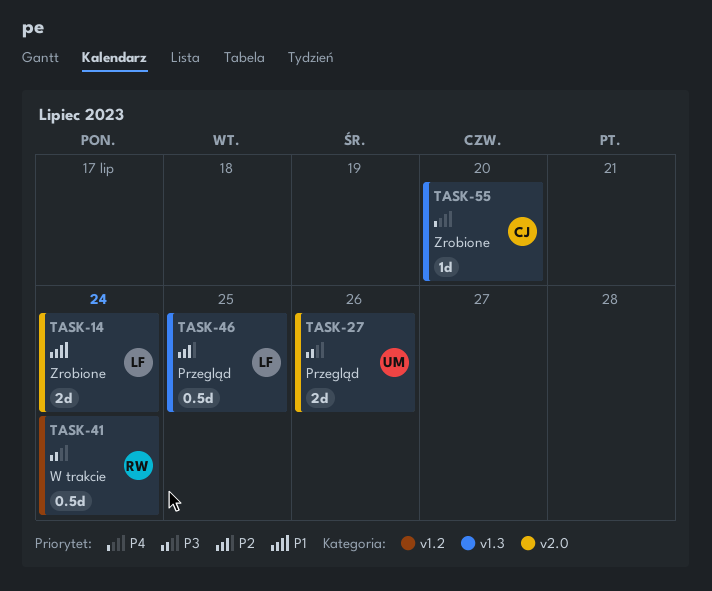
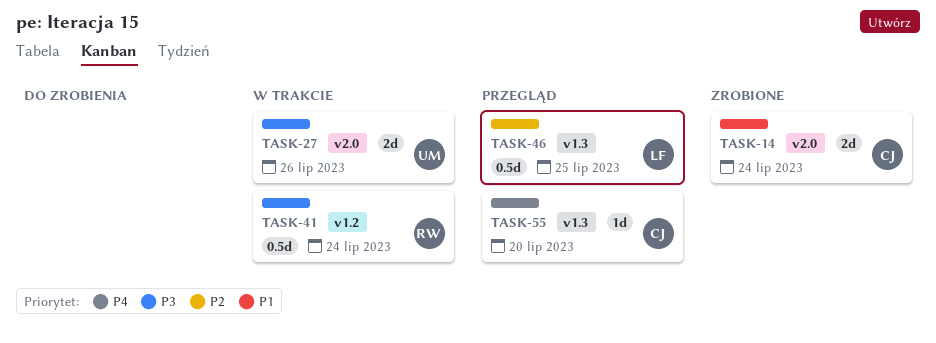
TASK-14, owner: LF -> CJ
TASK-27, status: Przegląd -> W trakcie
TASK-55, status: Zrobione -> Przegląd

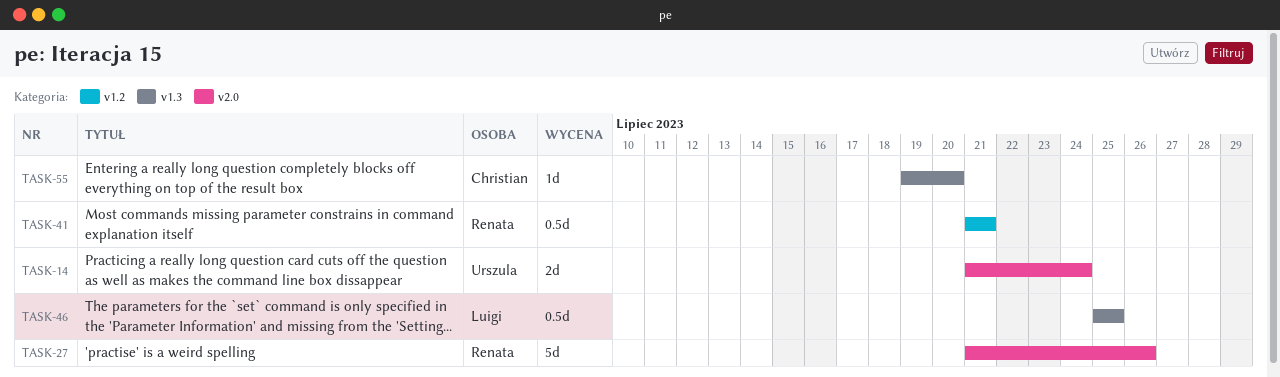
TASK-14, owner: Christian -> Urszula
TASK-27, owner: Urszula -> Renata
TASK-27, estimate: 2d -> 5d
TASK-41, due: Jul 24 -> Jul 21

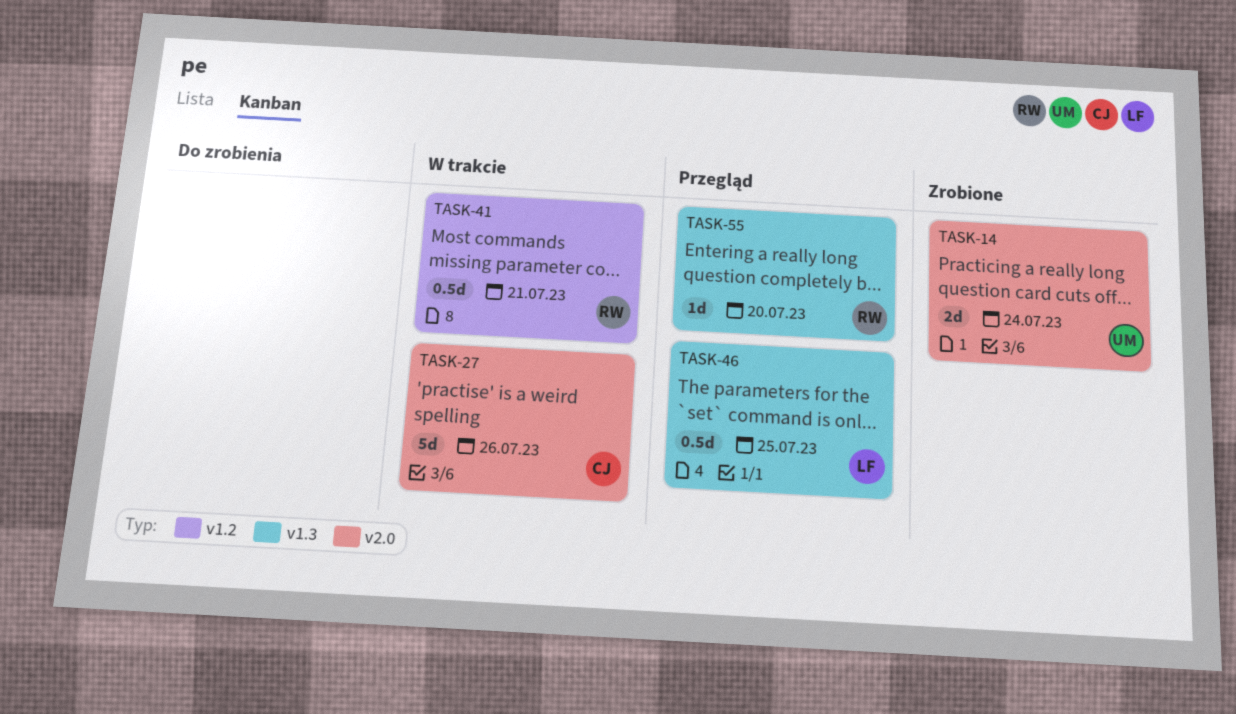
TASK-27, owner: Renata -> Christian
TASK-55, owner: Christian -> Renata

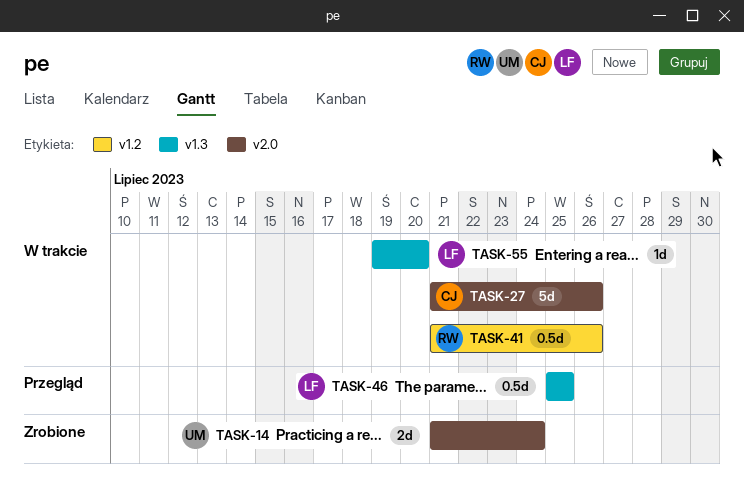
TASK-41, due: Jul 21 -> Jul 26
TASK-55, status: Przegląd -> W trakcie
TASK-55, owner: RW -> LF

